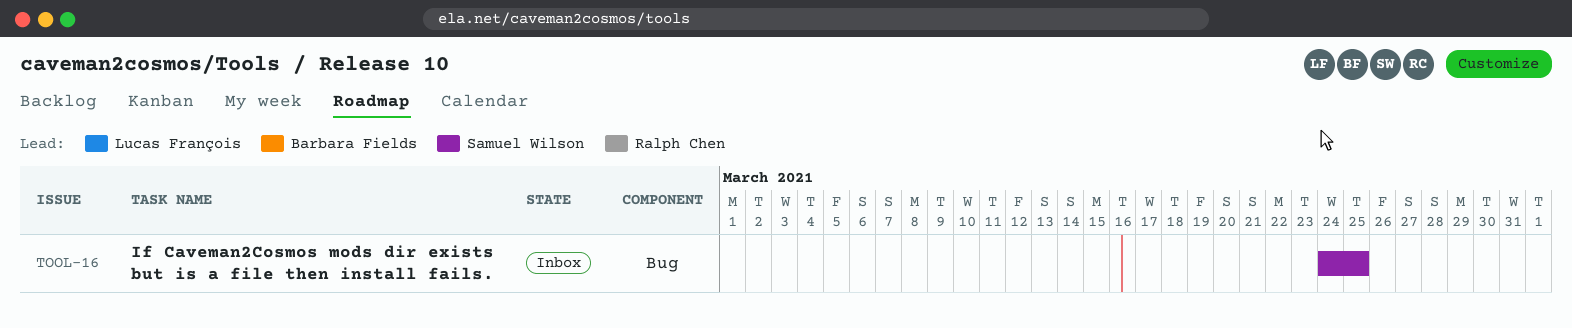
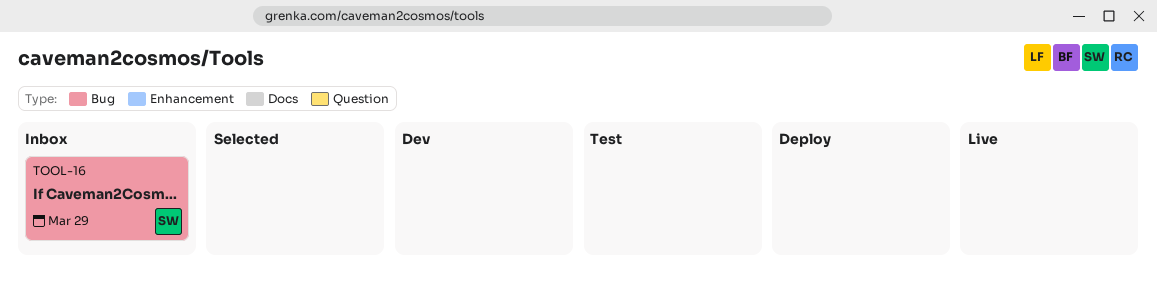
TOOL-16, due: Mar 25 -> Mar 29

